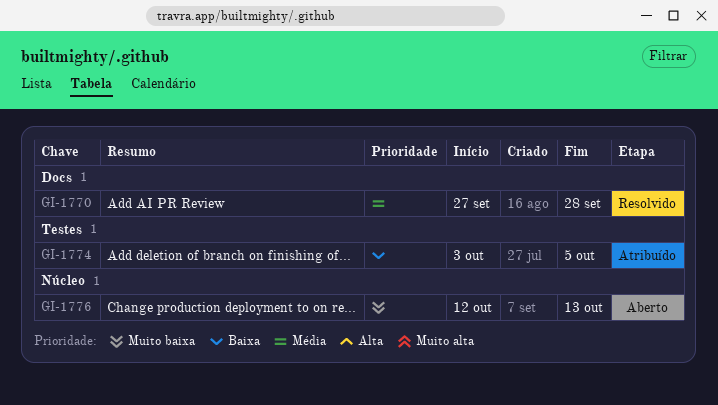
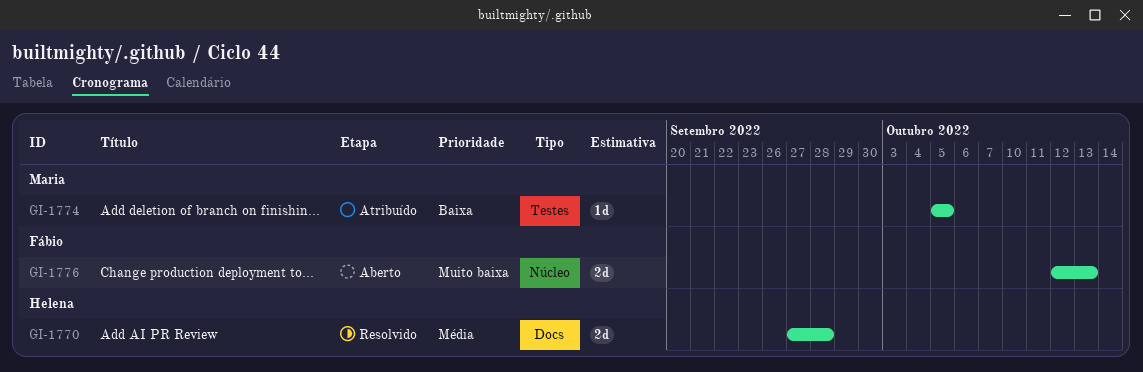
GI-1774, start: Oct 3 -> Oct 5

